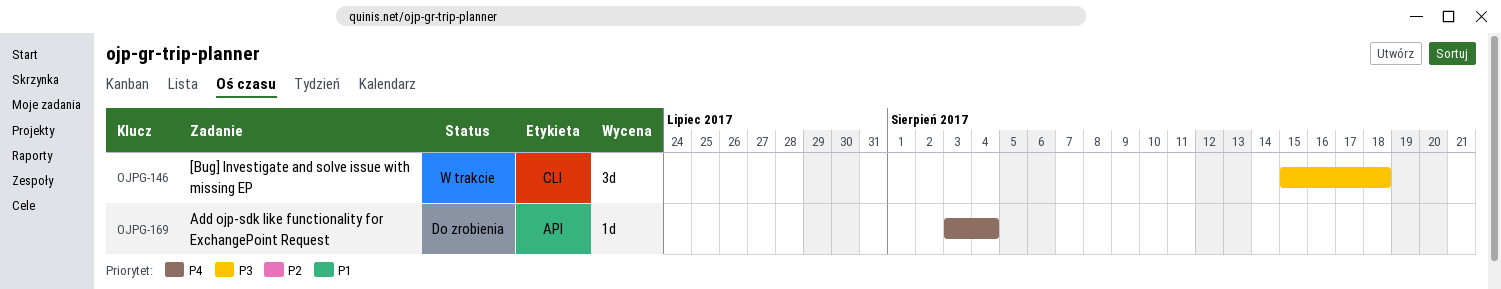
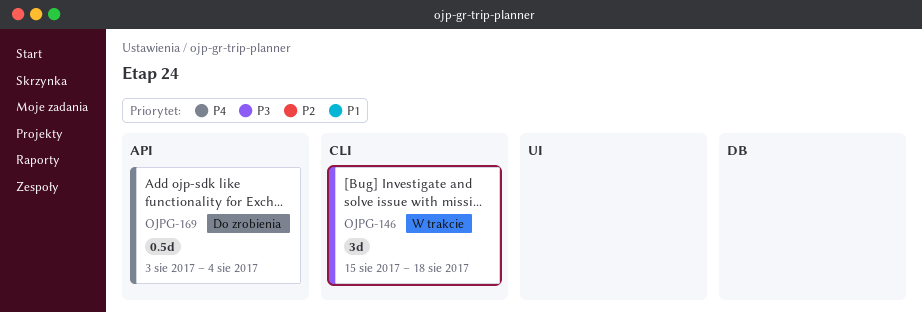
OJPG-169, estimate: 1d -> 0.5d

